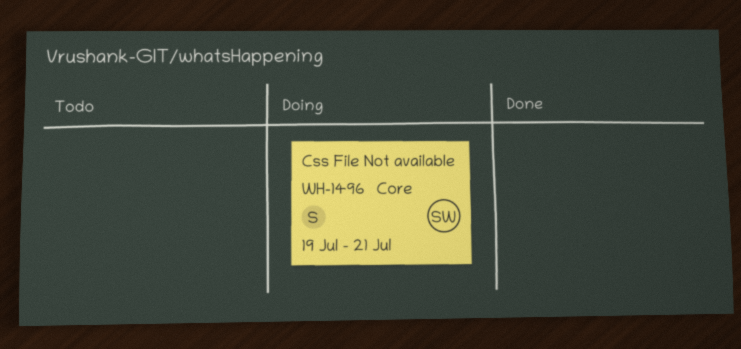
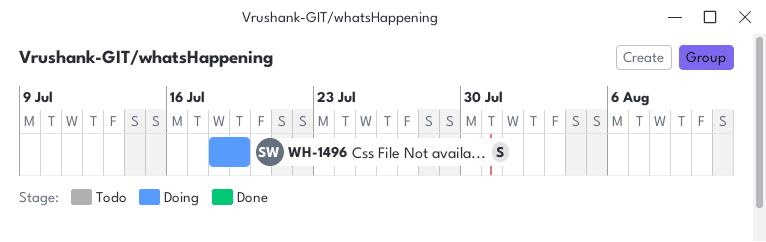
WH-1496, start: Jul 19 -> Jul 18
WH-1496, due: Jul 21 -> Jul 19

